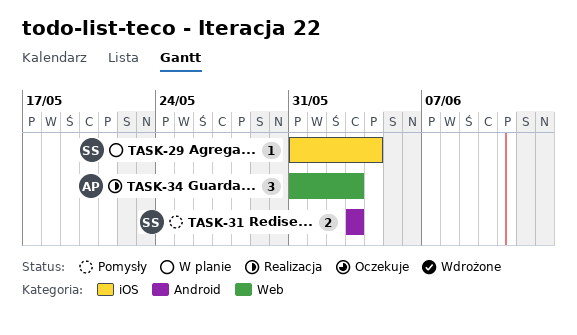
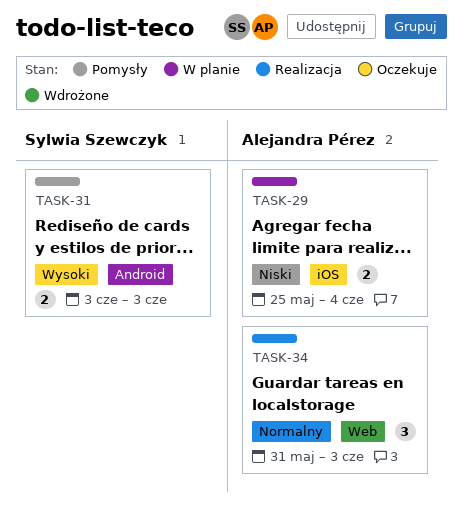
TASK-29, owner: Sylwia Szewczyk -> Alejandra Pérez
TASK-29, estimate: 1 -> 2
TASK-29, start: May 31 -> May 25

